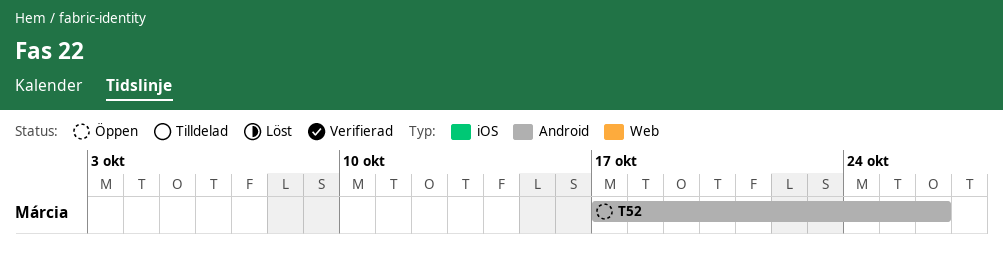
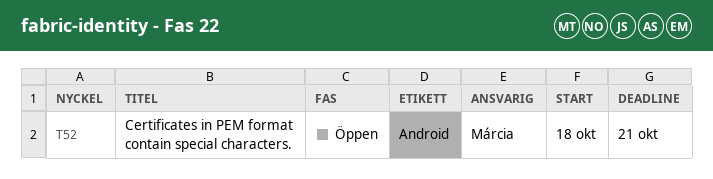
T52, start: Oct 17 -> Oct 18
T52, due: Oct 26 -> Oct 21

